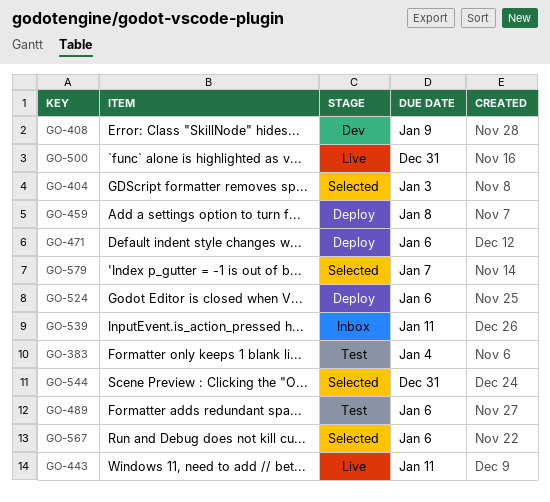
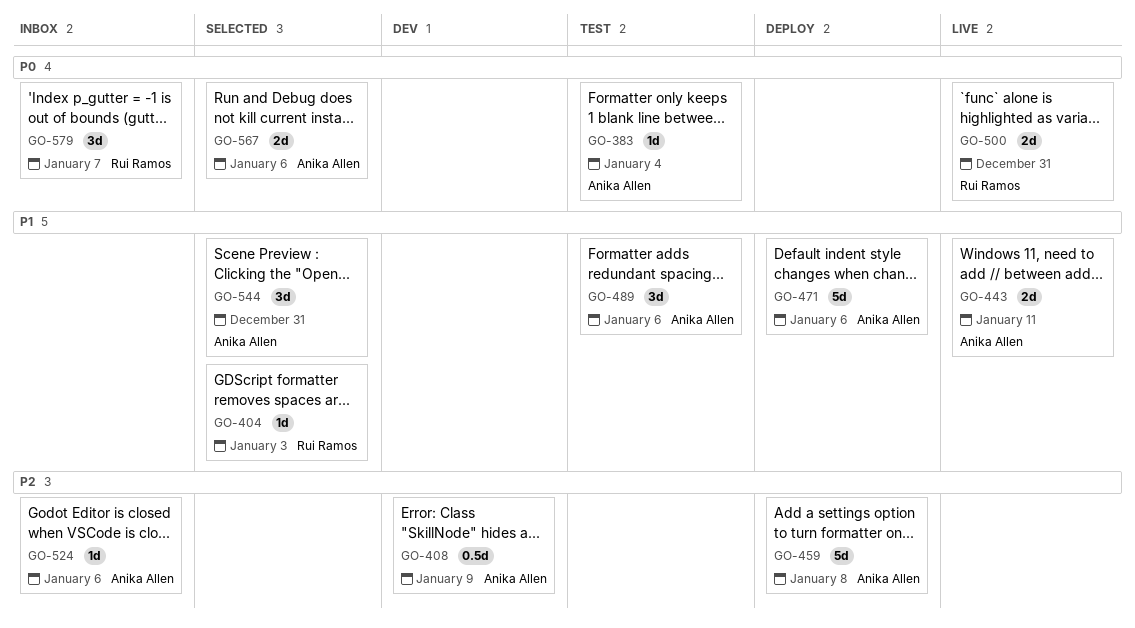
GO-524, status: Deploy -> Inbox
GO-539: present -> none
GO-579, status: Selected -> Inbox

